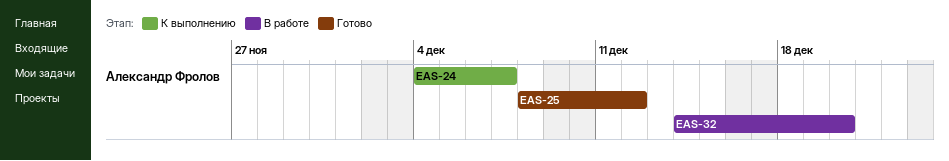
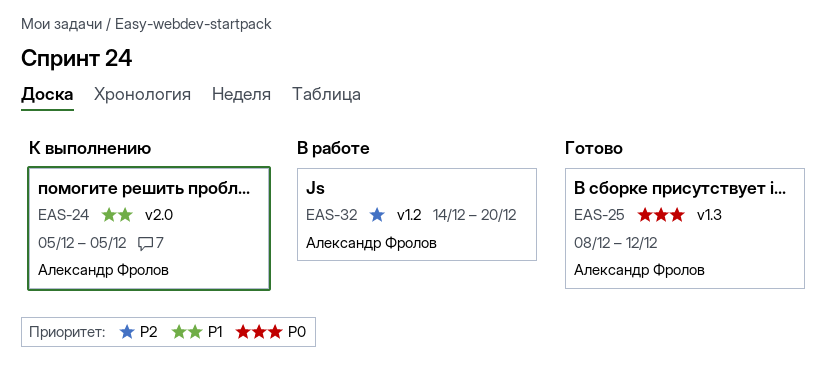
EAS-24, start: Dec 4 -> Dec 5
EAS-24, due: Dec 7 -> Dec 5

